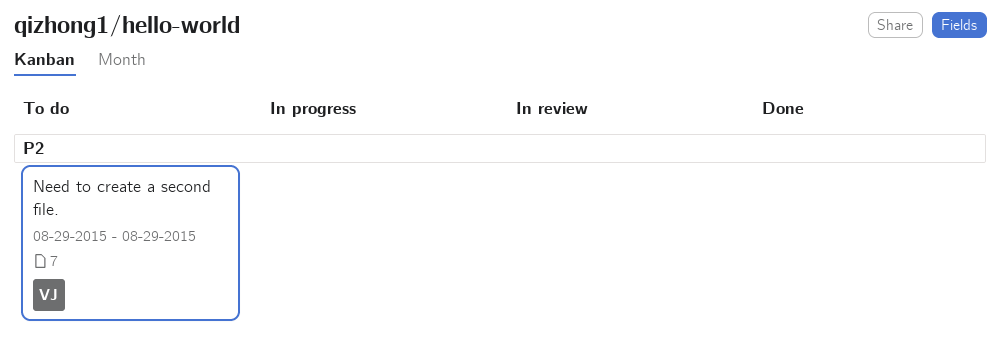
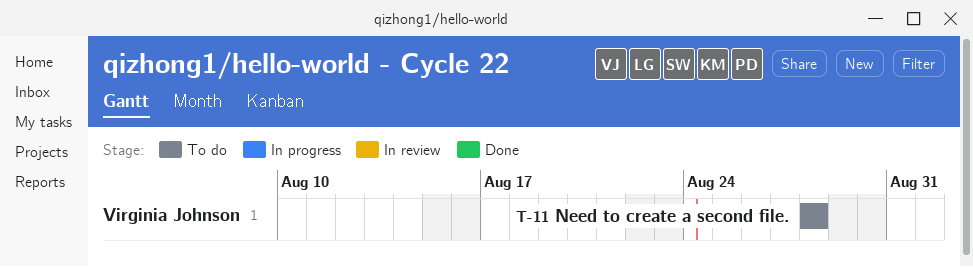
Need to create a second file., start: Aug 29 -> Aug 28
Need to create a second file., due: Aug 29 -> Aug 28

